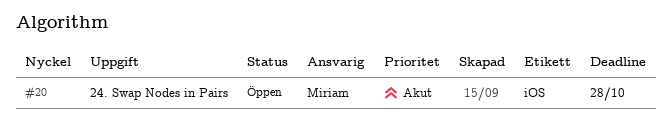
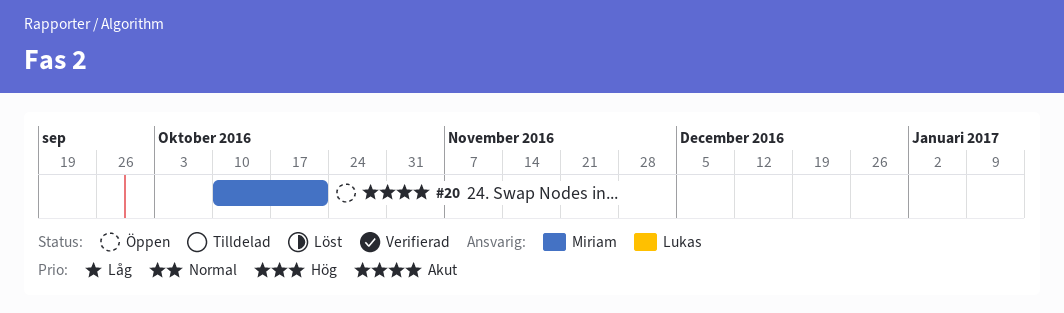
#20, due: Oct 28 -> Oct 21

